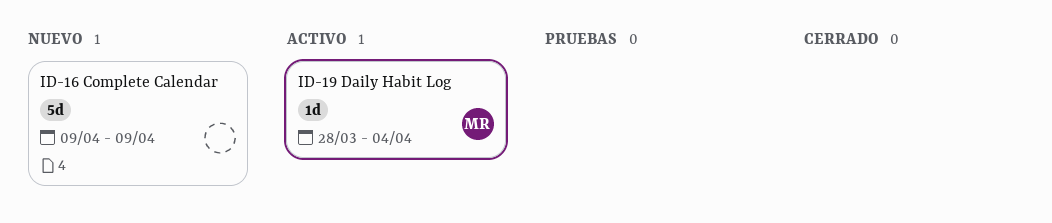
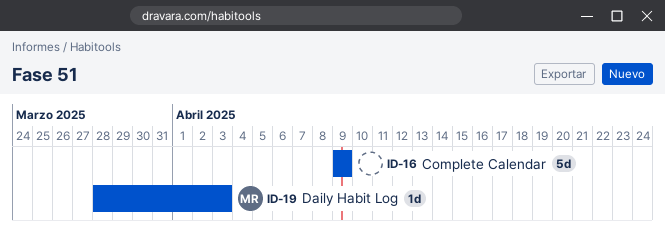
ID-19, due: Apr 4 -> Apr 3

